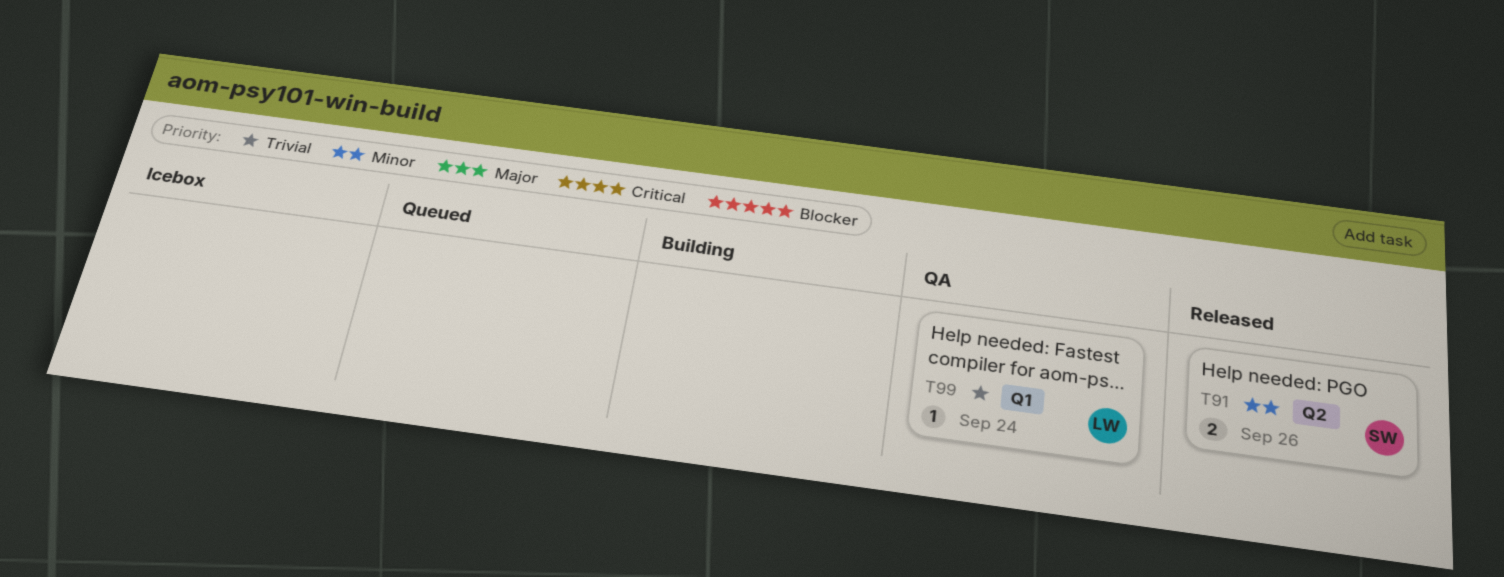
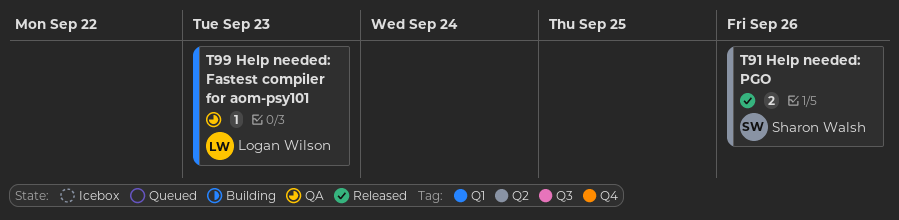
T99, due: Sep 24 -> Sep 23

